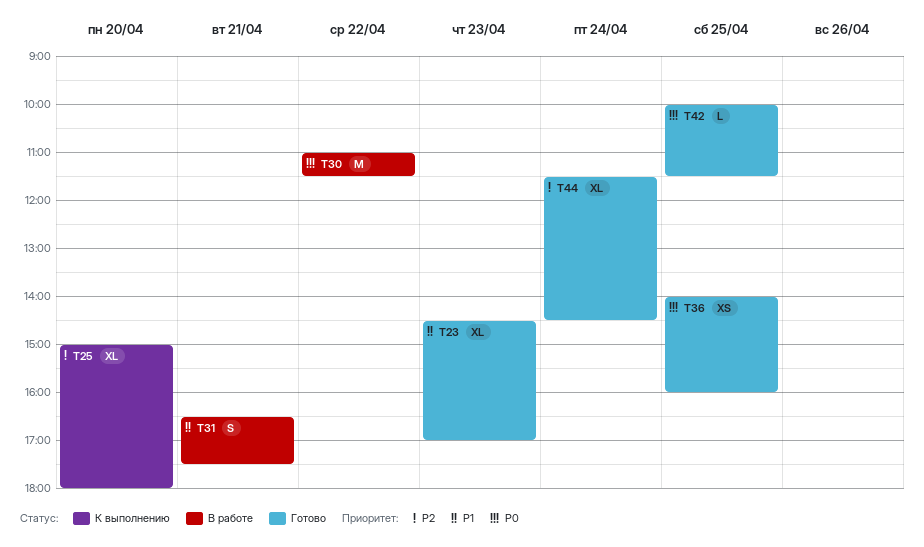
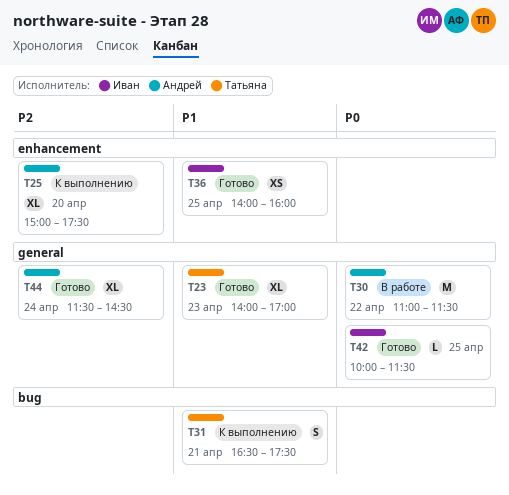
T23, begins: 14:30 -> 14:00
T25, ends: 18:00 -> 17:30
T31, status: В работе -> К выполнению
T36, priority: P0 -> P1

